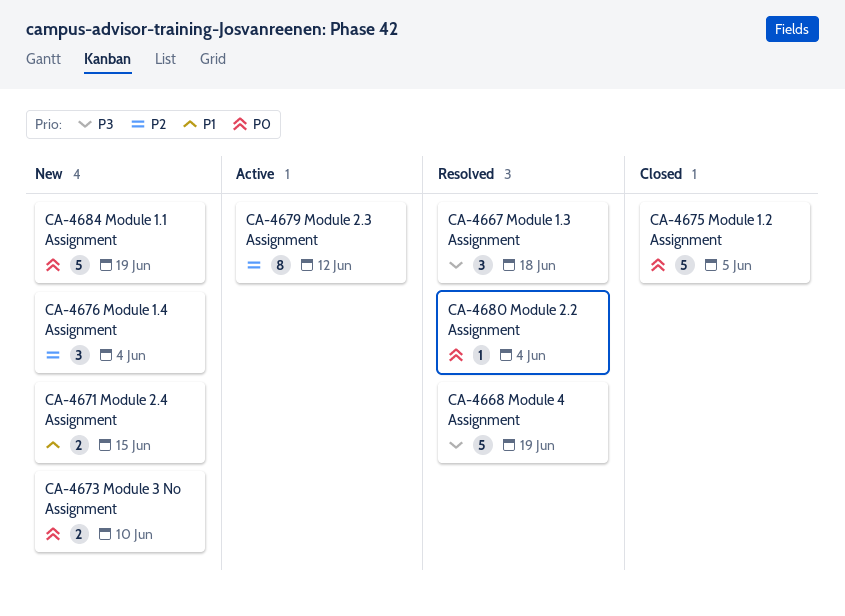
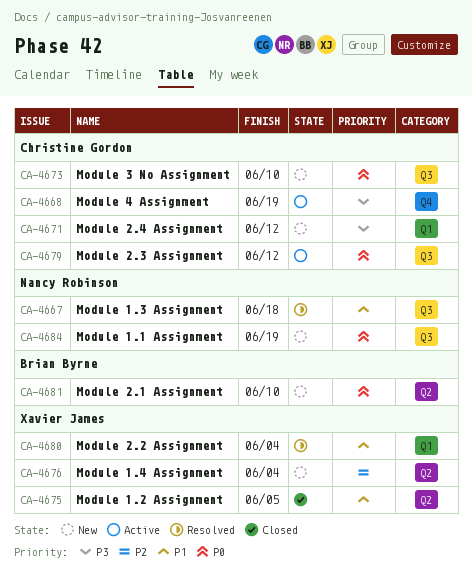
CA-4667, priority: P3 -> P1
CA-4668, status: Resolved -> Active
CA-4671, priority: P1 -> P3
CA-4671, due: Jun 15 -> Jun 12
CA-4675, priority: P0 -> P1
CA-4679, priority: P2 -> P0
CA-4680, priority: P0 -> P1
CA-4681: none -> present

